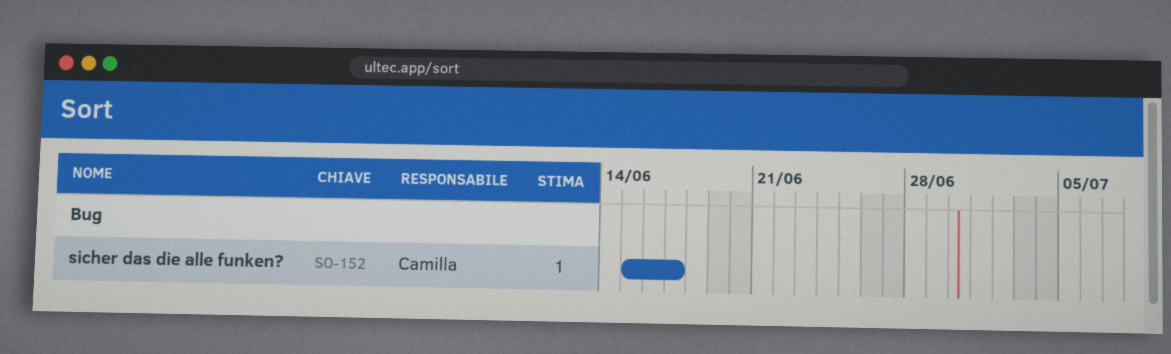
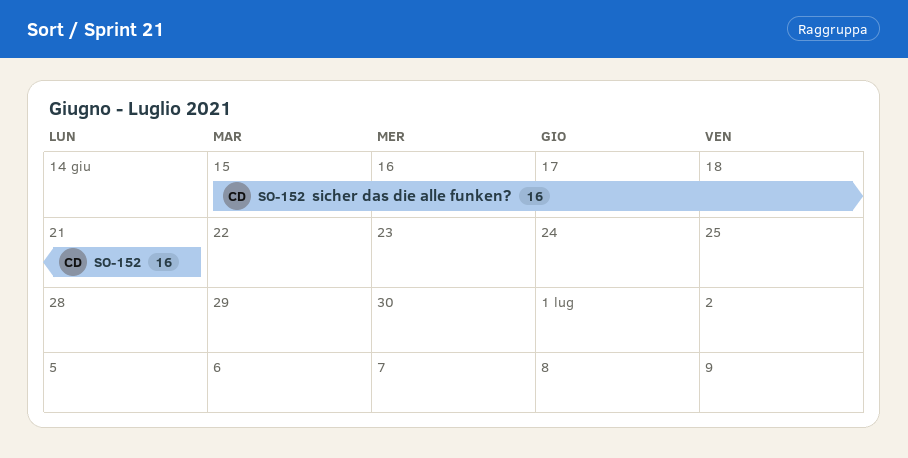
SO-152, estimate: 1 -> 16
SO-152, due: Jun 17 -> Jun 21

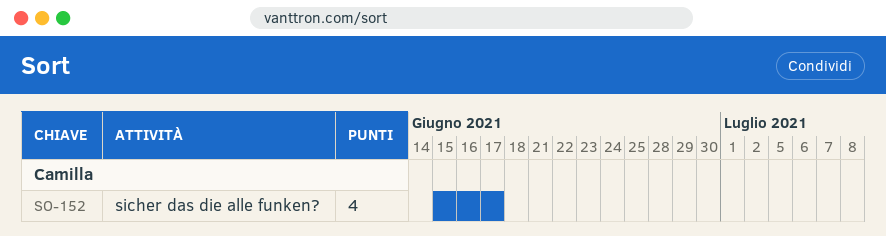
SO-152, estimate: 16 -> 4
SO-152, due: Jun 21 -> Jun 17

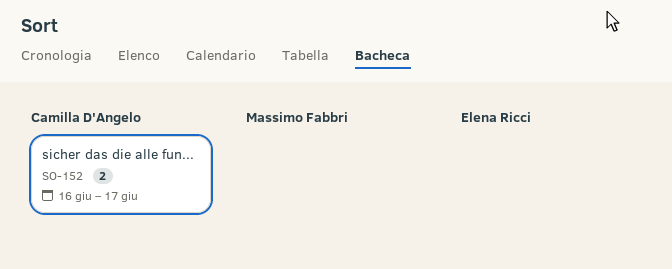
SO-152, estimate: 4 -> 2
SO-152, start: Jun 15 -> Jun 16

